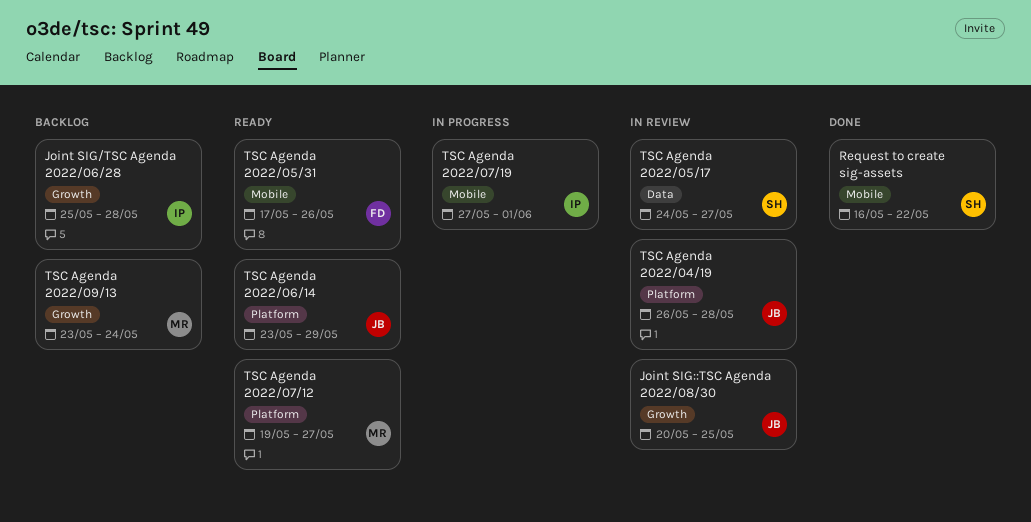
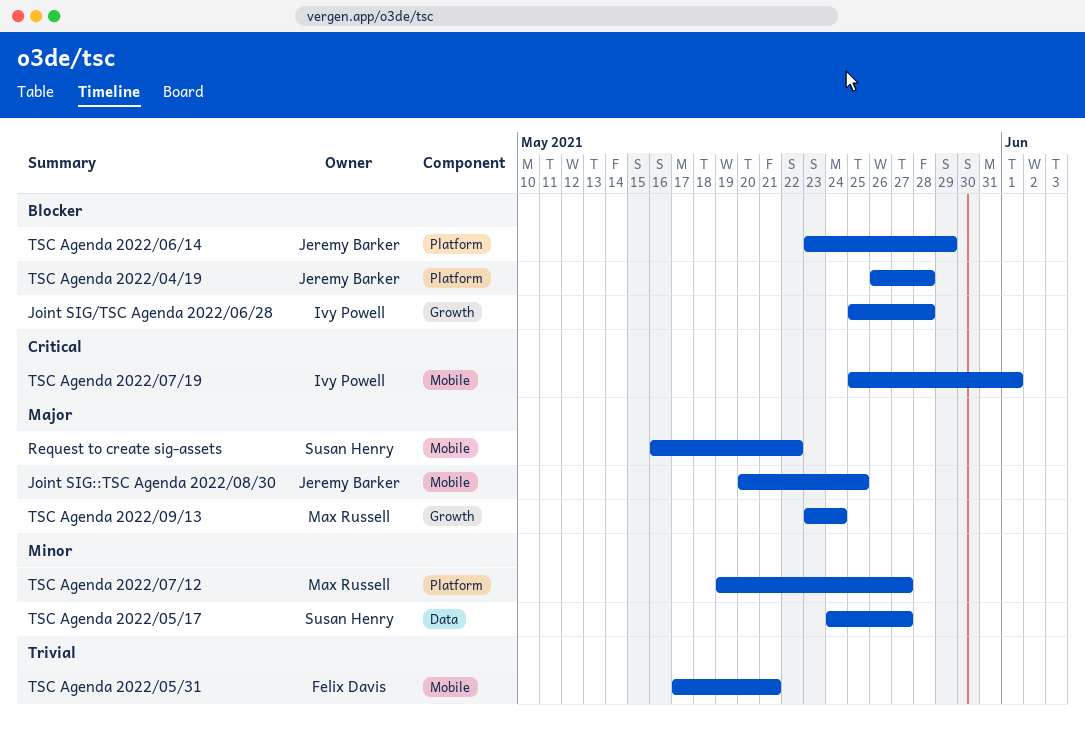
Joint SIG::TSC Agenda 2022/08/30, label: Growth -> Mobile
TSC Agenda 2022/05/31, due: May 26 -> May 21
TSC Agenda 2022/07/19, start: May 27 -> May 25

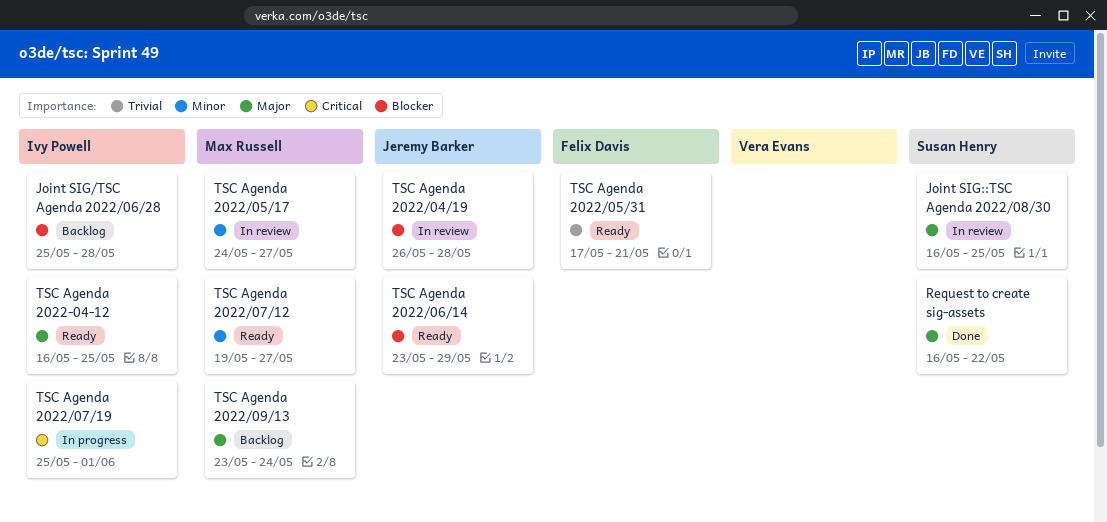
Joint SIG::TSC Agenda 2022/08/30, owner: Jeremy Barker -> Susan Henry
Joint SIG::TSC Agenda 2022/08/30, start: May 20 -> May 16
TSC Agenda 2022-04-12: none -> present
TSC Agenda 2022/05/17, owner: Susan Henry -> Max Russell

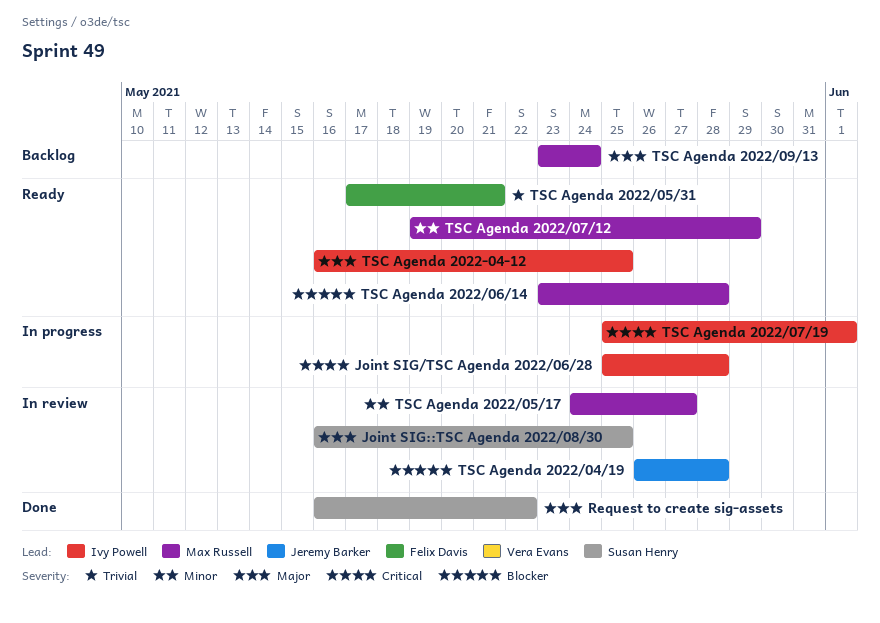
Joint SIG/TSC Agenda 2022/06/28, status: Backlog -> In progress
Joint SIG/TSC Agenda 2022/06/28, priority: Blocker -> Critical
TSC Agenda 2022/06/14, owner: Jeremy Barker -> Max Russell
TSC Agenda 2022/06/14, due: May 29 -> May 28
TSC Agenda 2022/07/12, due: May 27 -> May 29

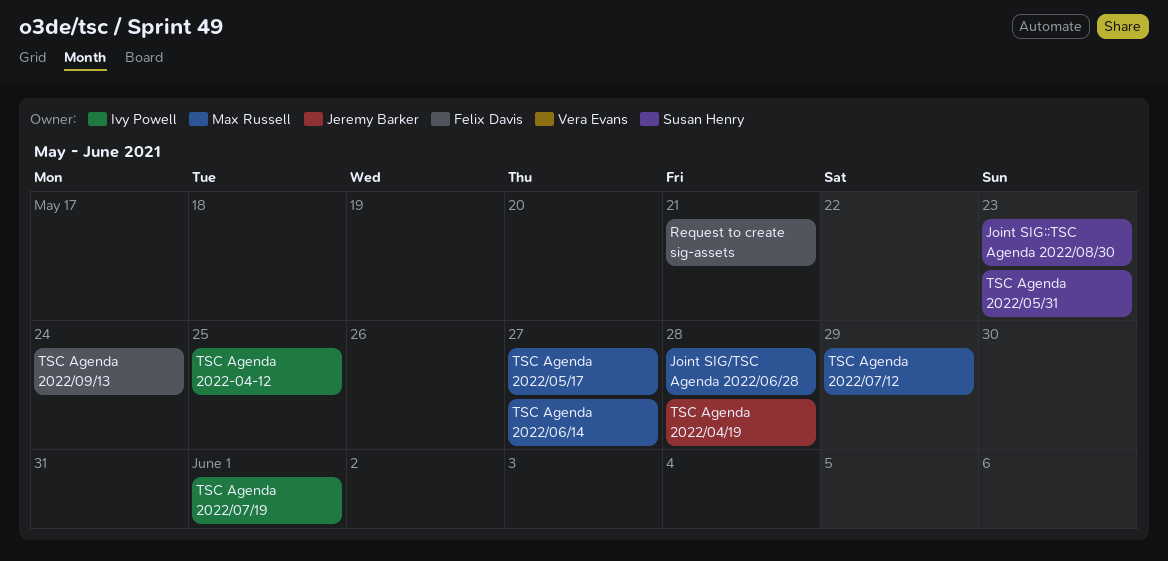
Joint SIG/TSC Agenda 2022/06/28, owner: Ivy Powell -> Max Russell
Joint SIG::TSC Agenda 2022/08/30, due: May 25 -> May 23
Request to create sig-assets, owner: Susan Henry -> Felix Davis
Request to create sig-assets, due: May 22 -> May 21
TSC Agenda 2022/05/31, owner: Felix Davis -> Susan Henry
TSC Agenda 2022/05/31, due: May 21 -> May 23
TSC Agenda 2022/06/14, due: May 28 -> May 27
TSC Agenda 2022/09/13, owner: Max Russell -> Felix Davis

